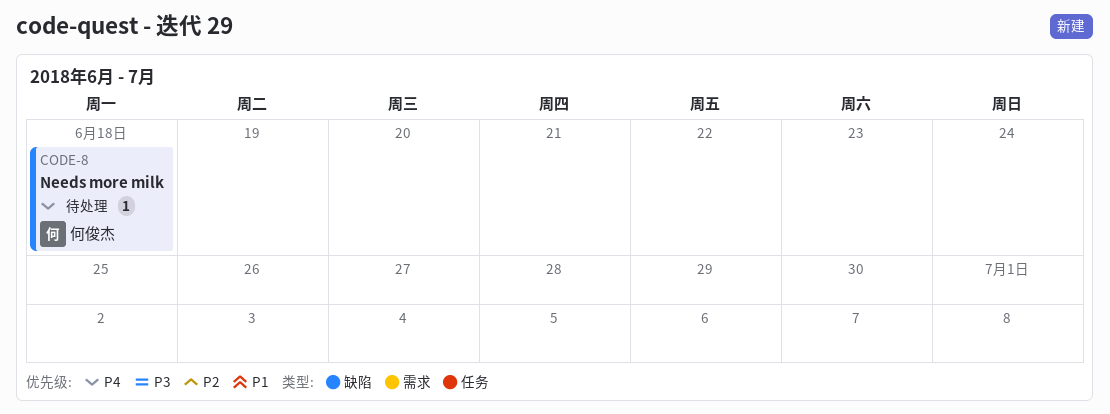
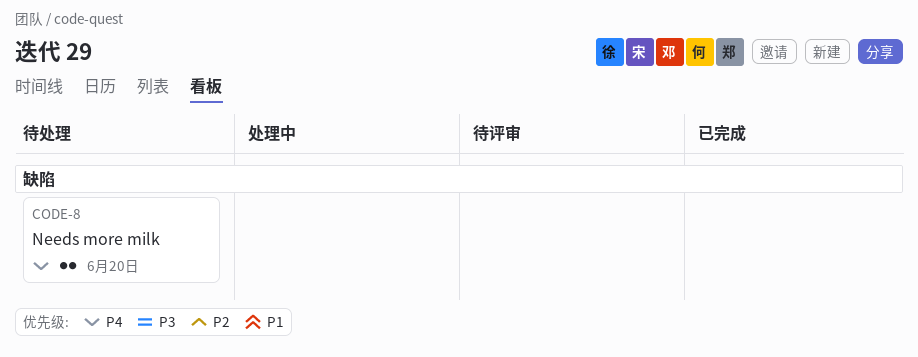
CODE-8, estimate: 1 -> 2
CODE-8, due: Jun 18 -> Jun 20

